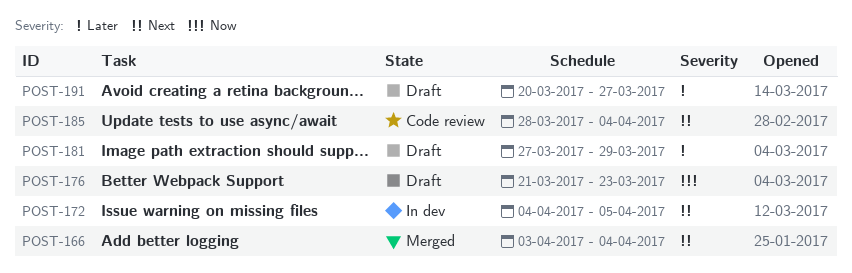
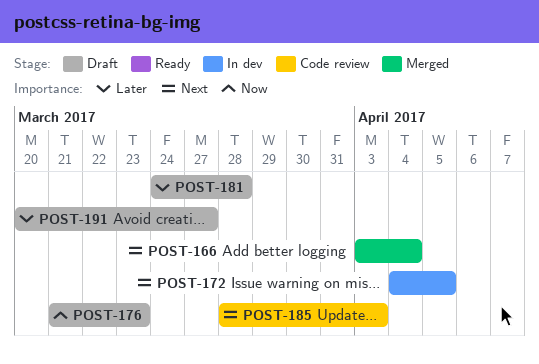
POST-181, start: Mar 27 -> Mar 24
POST-181, due: Mar 29 -> Mar 28
POST-185, due: Apr 4 -> Apr 3

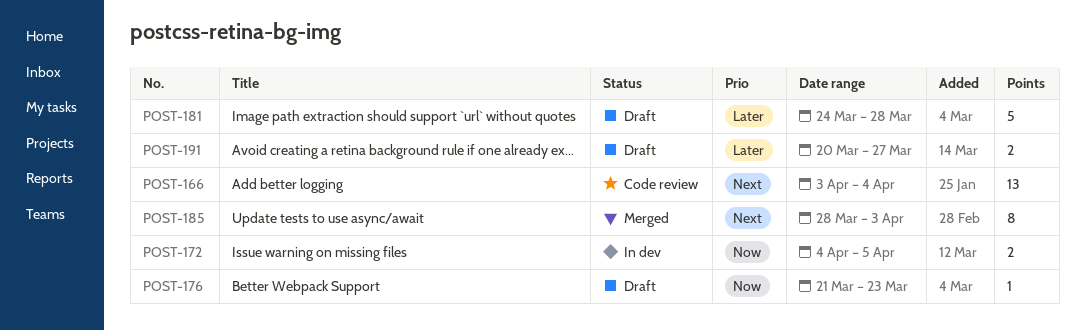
POST-166, status: Merged -> Code review
POST-172, priority: Next -> Now
POST-185, status: Code review -> Merged

